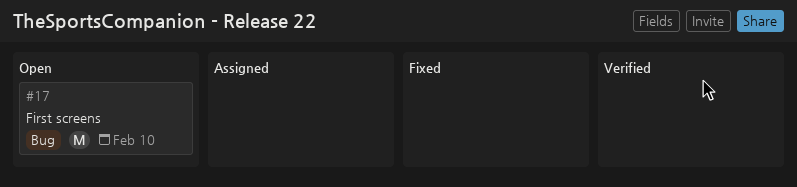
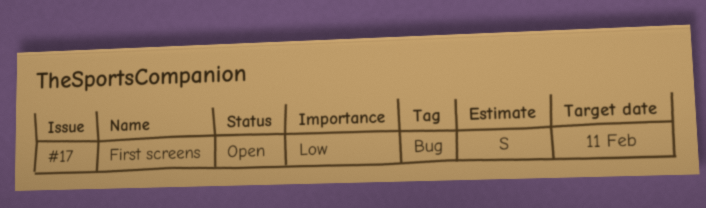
#17, estimate: M -> S
#17, due: Feb 10 -> Feb 11

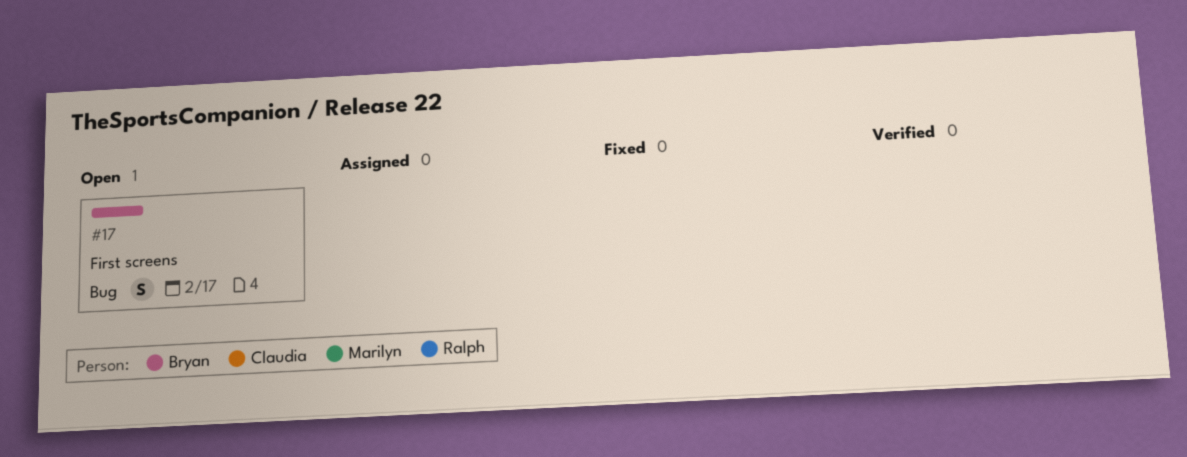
#17, due: Feb 11 -> Feb 17

